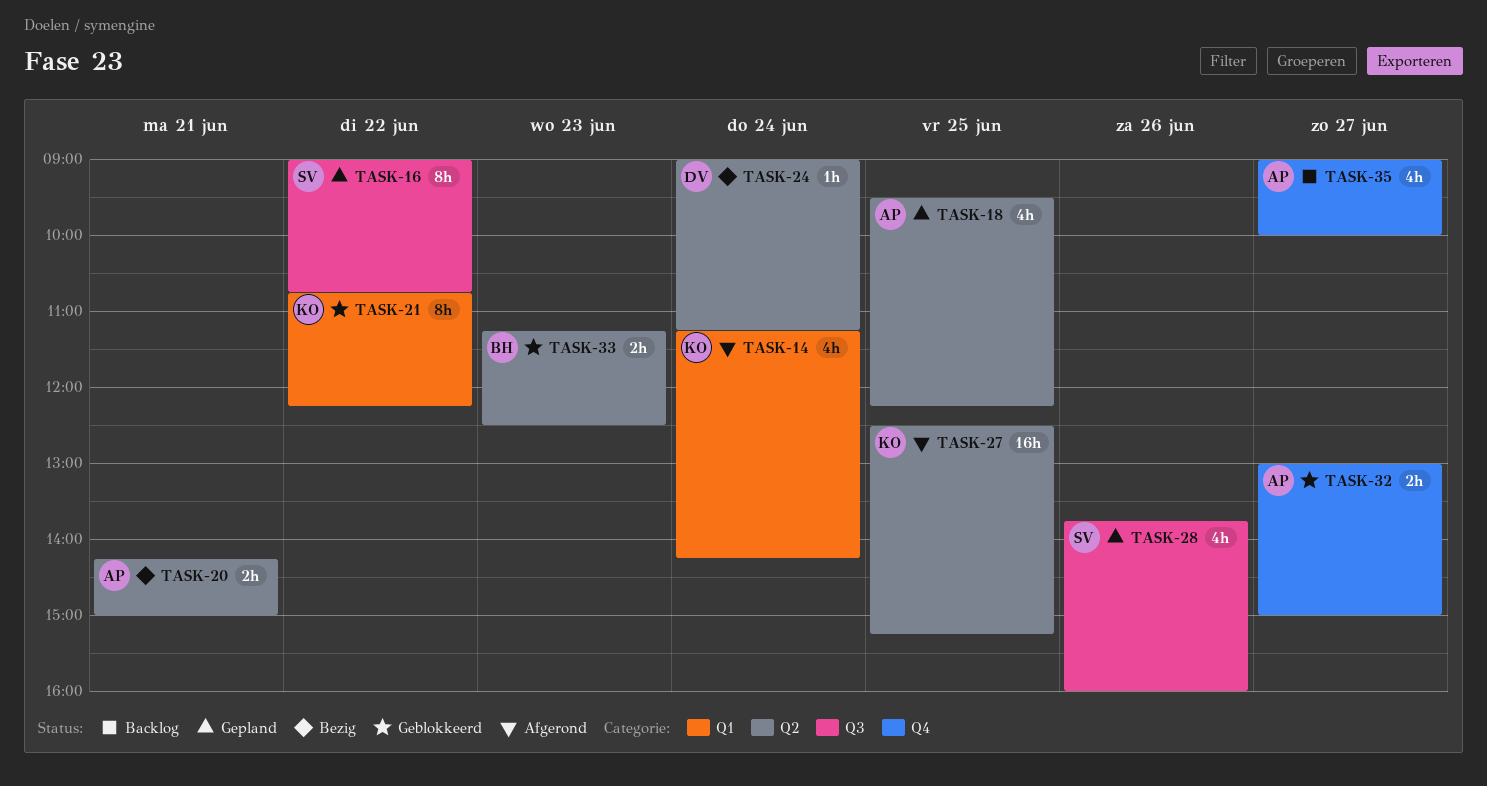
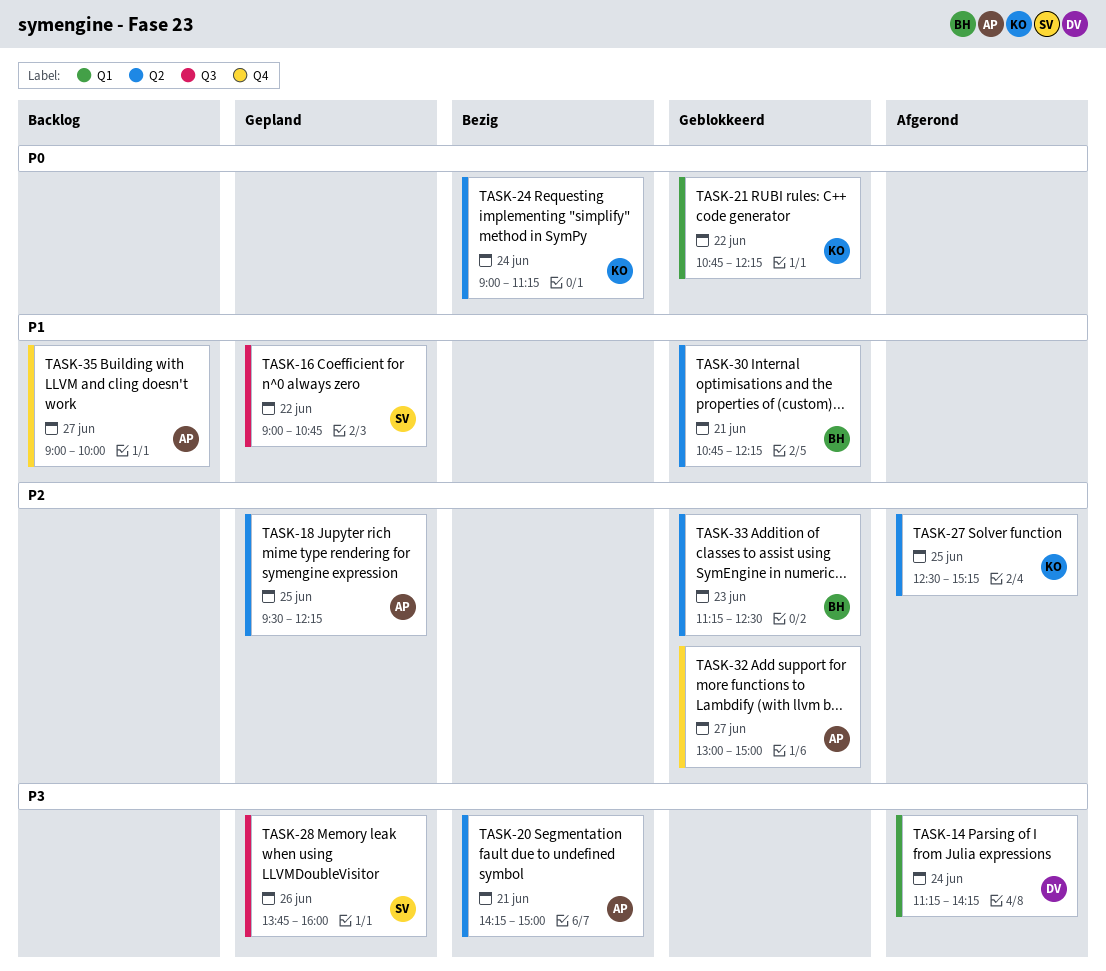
TASK-14, owner: KO -> DV
TASK-24, owner: DV -> KO
TASK-30: none -> present

